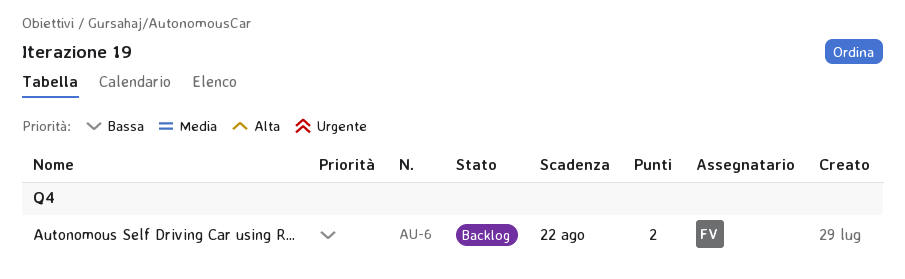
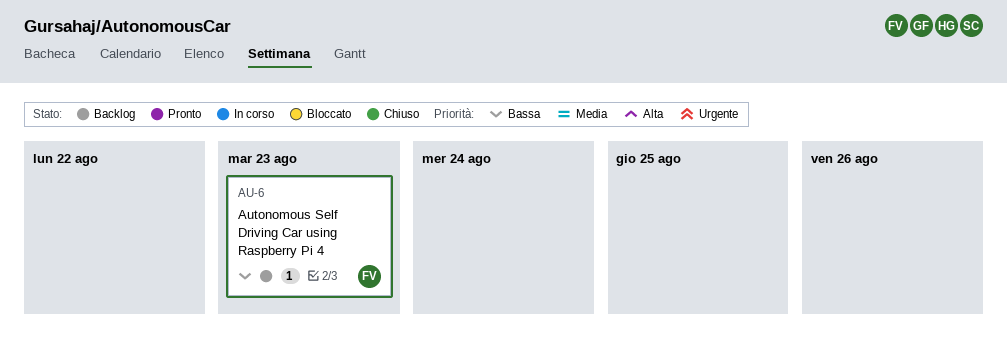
AU-6, estimate: 2 -> 1
AU-6, due: Aug 22 -> Aug 23

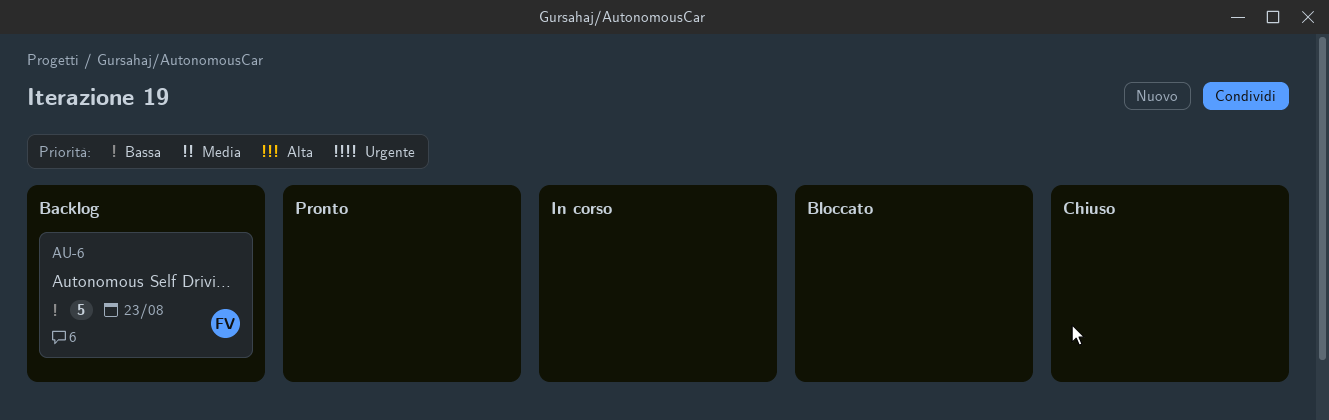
AU-6, estimate: 1 -> 5

